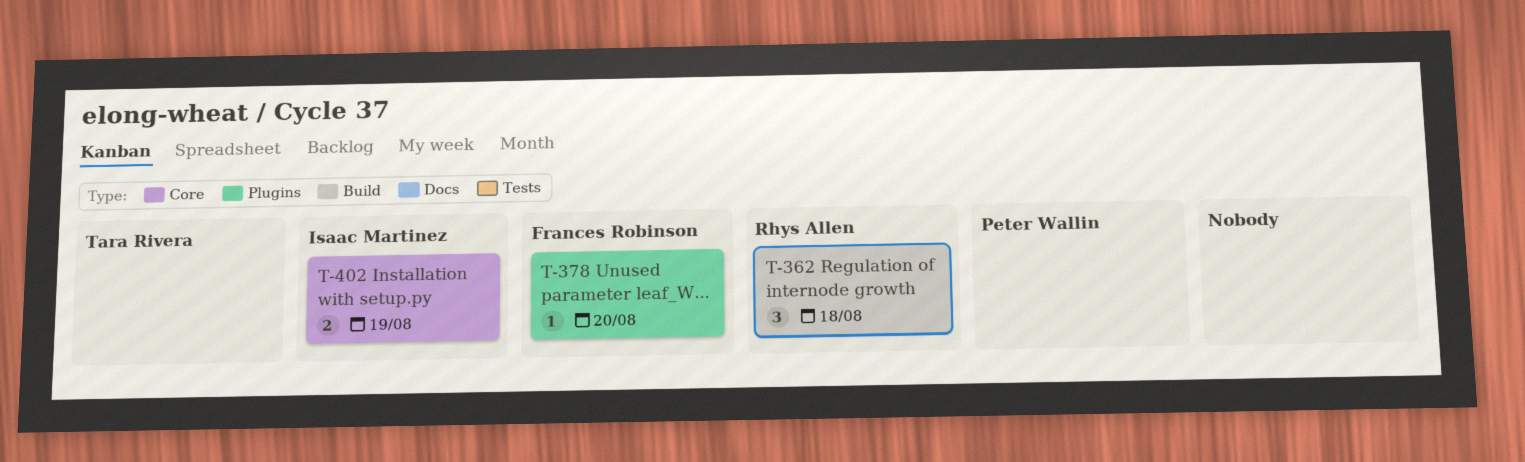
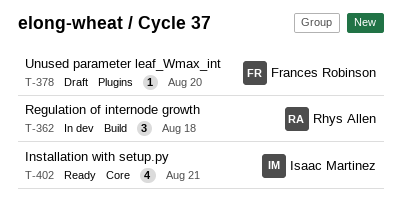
T-402, estimate: 2 -> 4
T-402, due: Aug 19 -> Aug 21

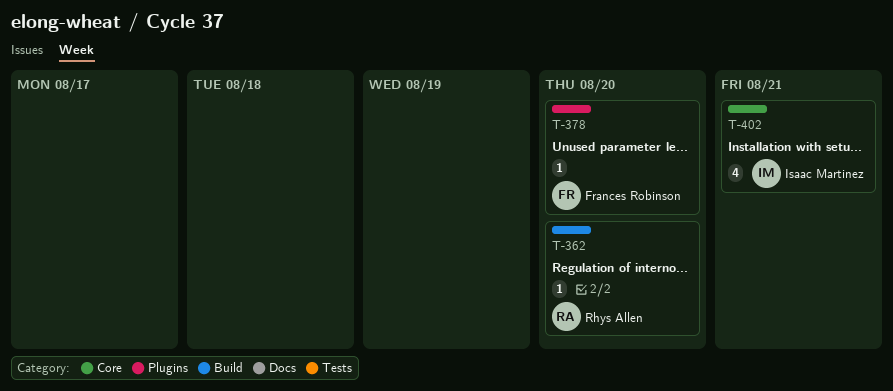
T-362, estimate: 3 -> 1
T-362, due: Aug 18 -> Aug 20

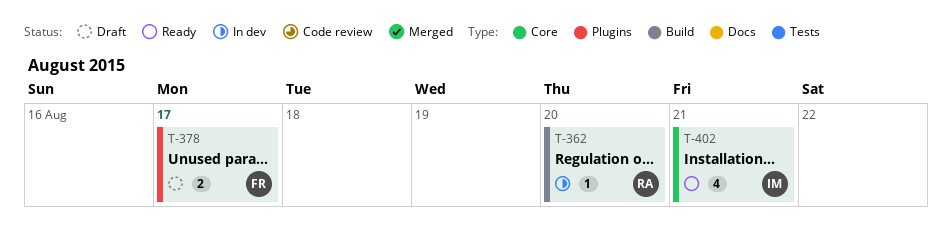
T-378, estimate: 1 -> 2
T-378, due: Aug 20 -> Aug 17

